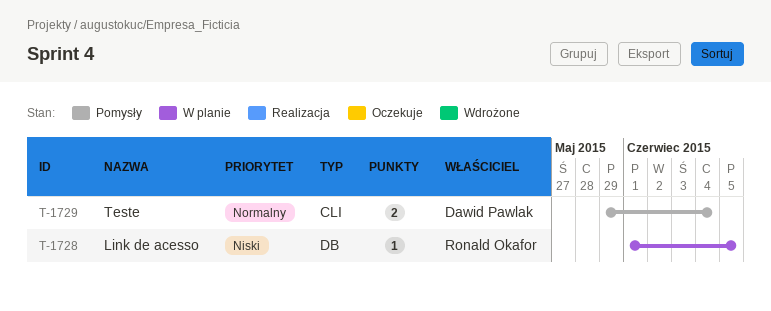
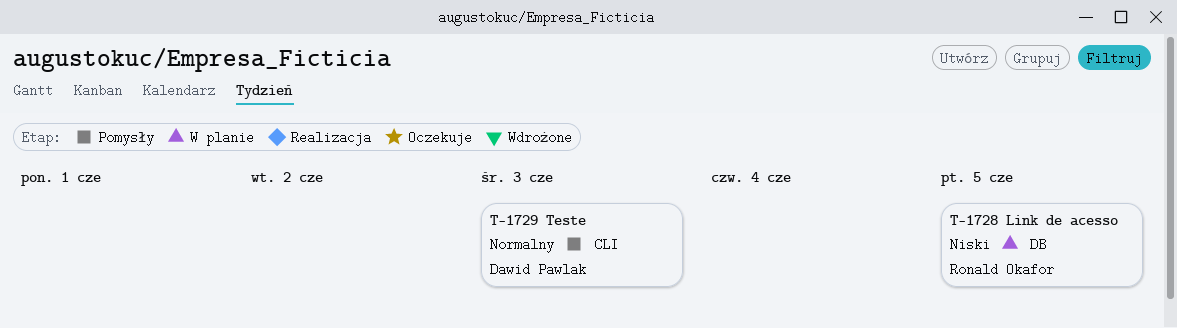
T-1729, due: Jun 4 -> Jun 3

